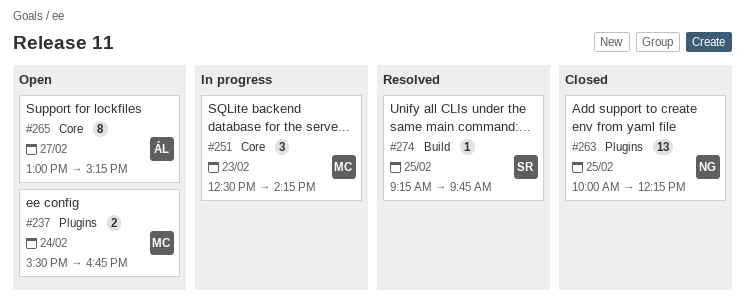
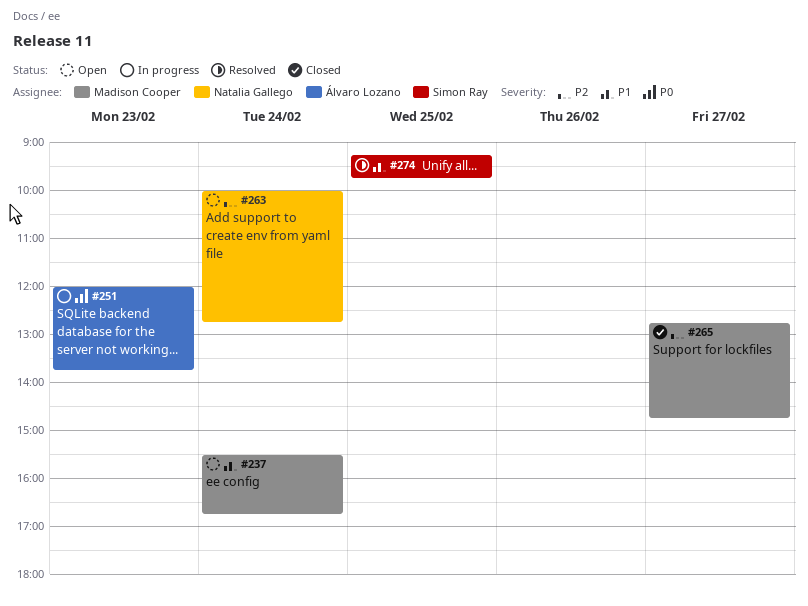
#251, owner: Madison Cooper -> Álvaro Lozano
#251, begins: 12:30 -> 12:00
#251, ends: 14:15 -> 13:45
#263, status: Closed -> Open
#263, day: Feb 25 -> Feb 24
#263, ends: 12:15 -> 12:45
#265, status: Open -> Closed
#265, owner: Álvaro Lozano -> Madison Cooper
#265, begins: 13:00 -> 12:45
#265, ends: 15:15 -> 14:45

